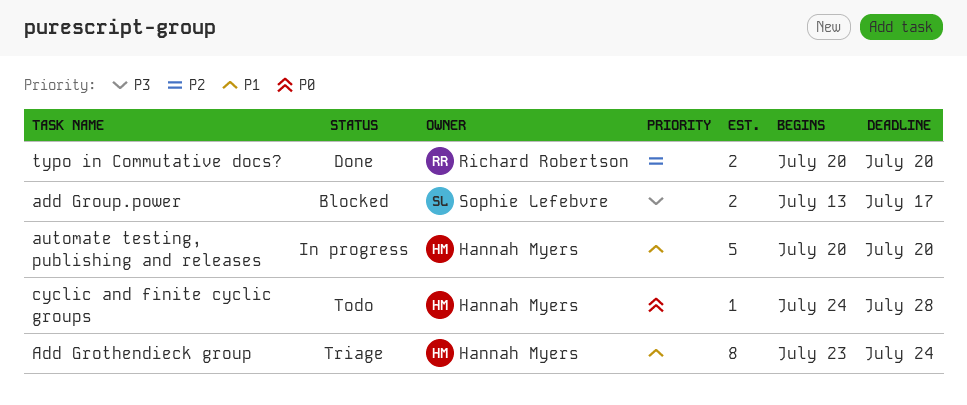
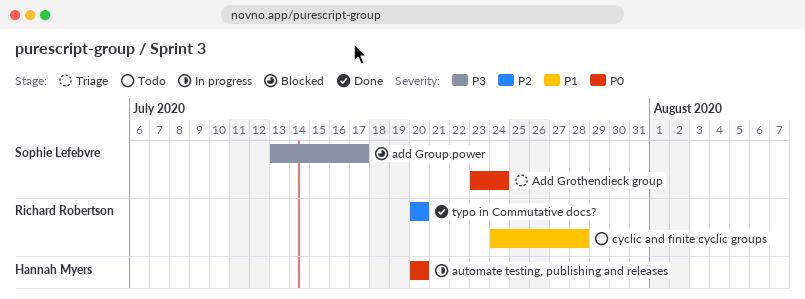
Add Grothendieck group, owner: Hannah Myers -> Sophie Lefebvre
Add Grothendieck group, priority: P1 -> P0
automate testing, publishing and releases, priority: P1 -> P0
cyclic and finite cyclic groups, owner: Hannah Myers -> Richard Robertson
cyclic and finite cyclic groups, priority: P0 -> P1

